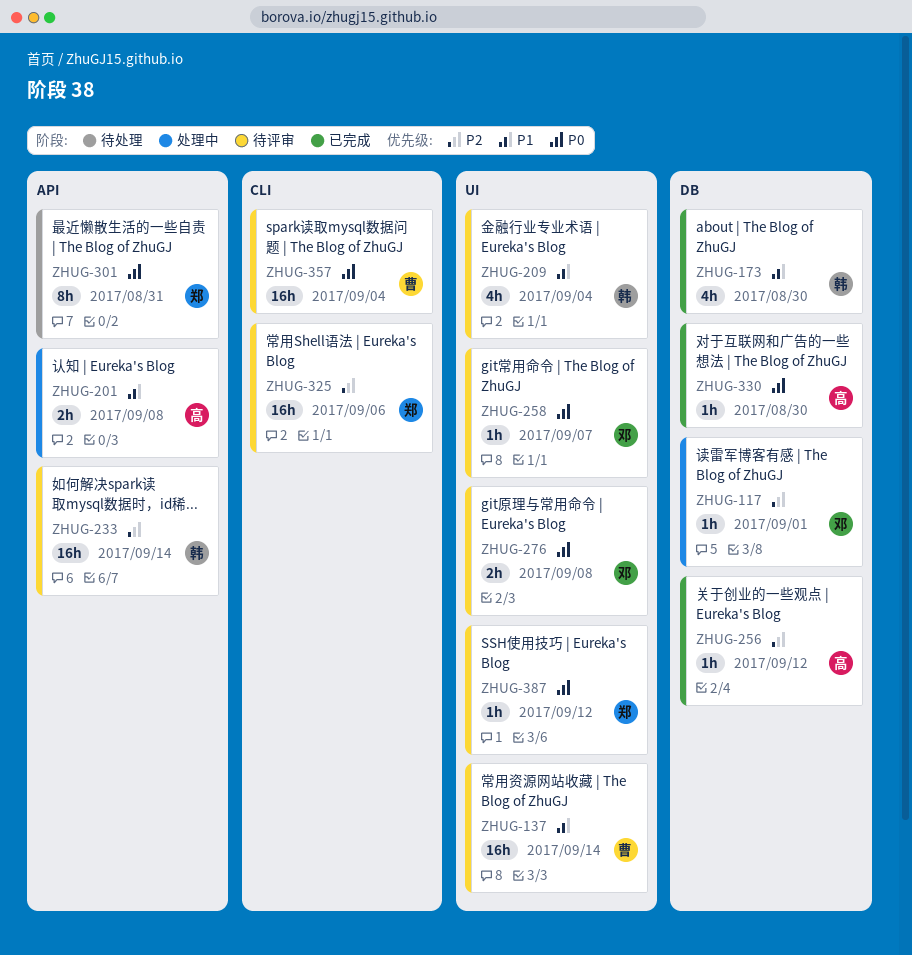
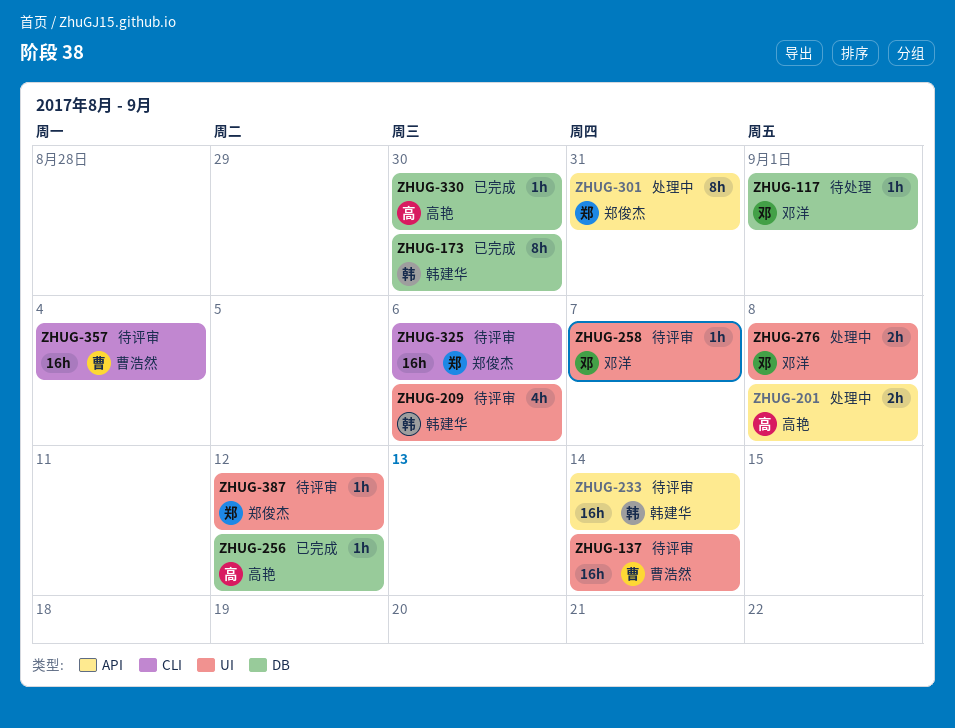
ZHUG-117, status: 处理中 -> 待处理
ZHUG-173, estimate: 4h -> 8h
ZHUG-209, due: Sep 4 -> Sep 6
ZHUG-276, status: 待评审 -> 处理中
ZHUG-301, status: 待处理 -> 处理中

